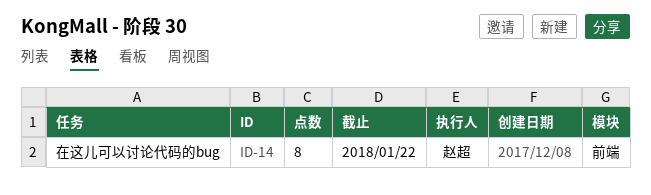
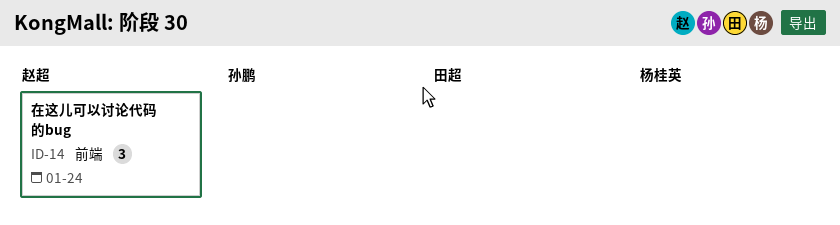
ID-14, estimate: 8 -> 3
ID-14, due: Jan 22 -> Jan 24

